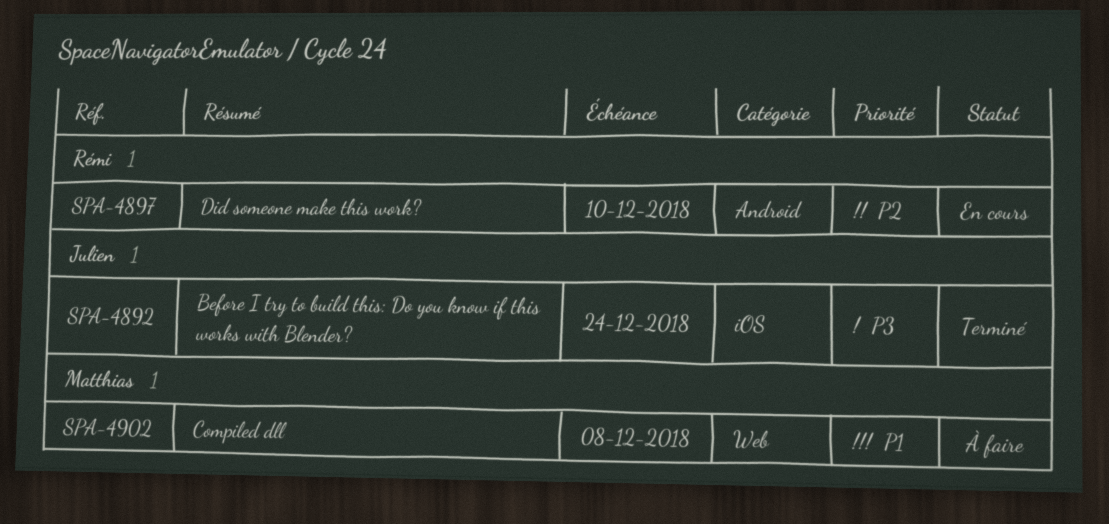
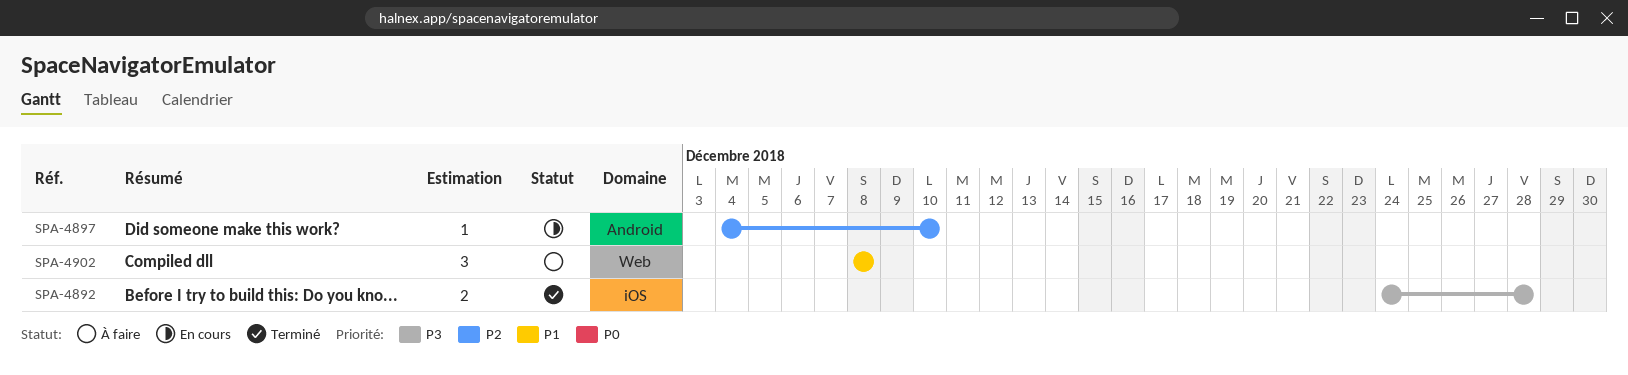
SPA-4892, due: Dec 24 -> Dec 28

